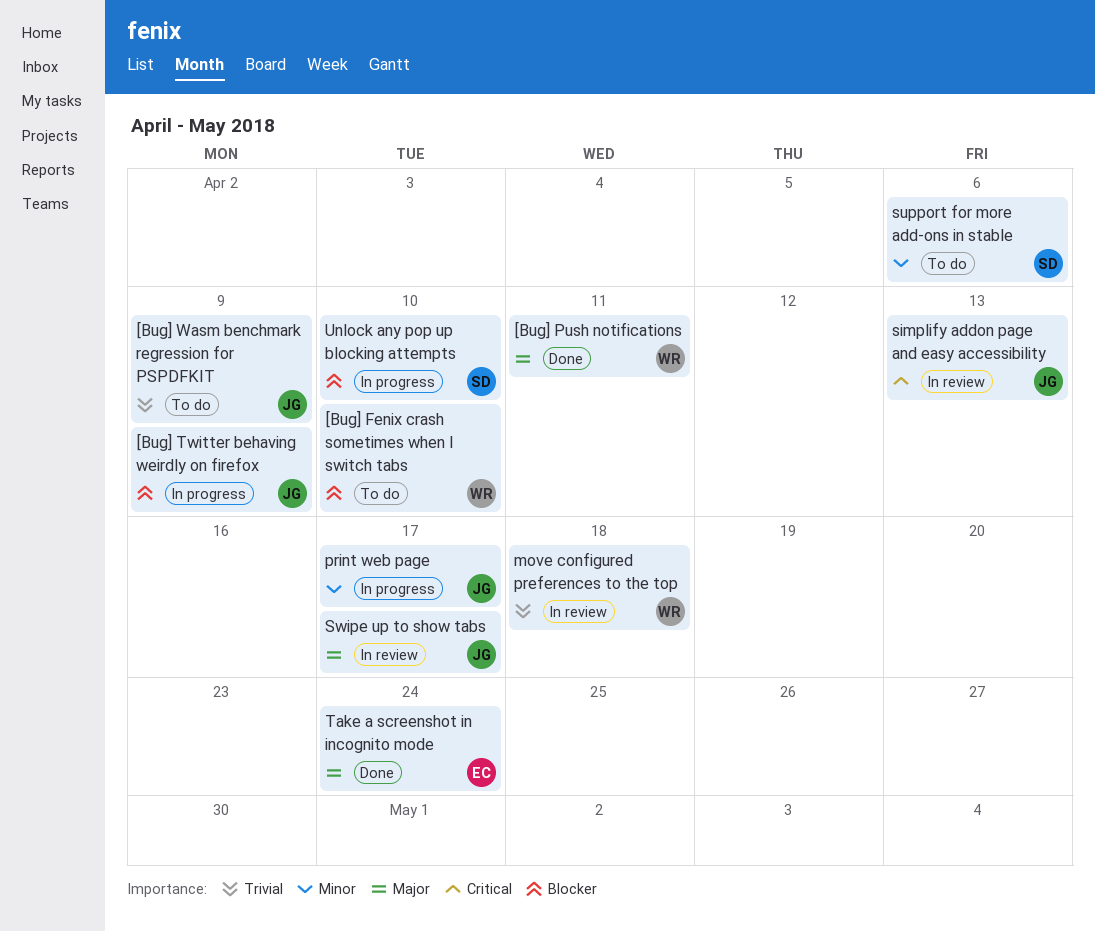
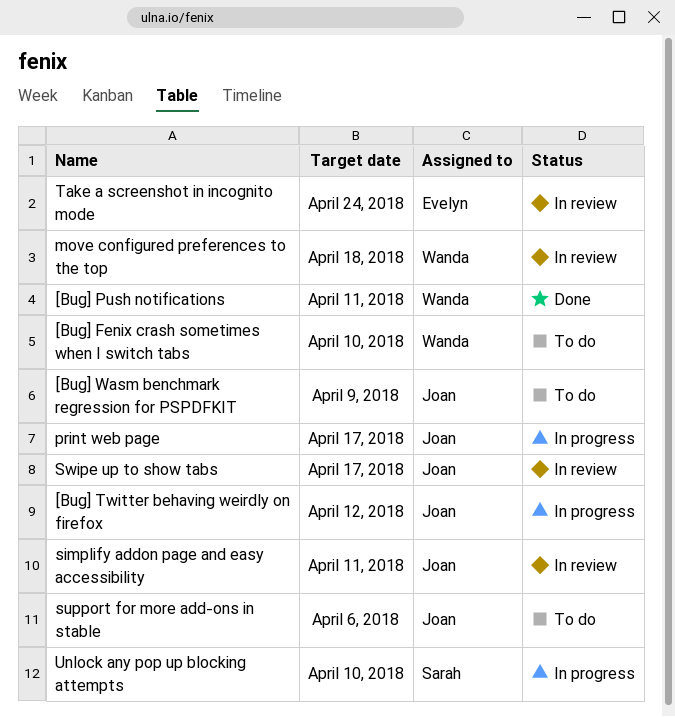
[Bug] Twitter behaving weirdly on firefox, due: Apr 9 -> Apr 12
simplify addon page and easy accessibility, due: Apr 13 -> Apr 11
support for more add-ons in stable, owner: Sarah -> Joan
Take a screenshot in incognito mode, status: Done -> In review

